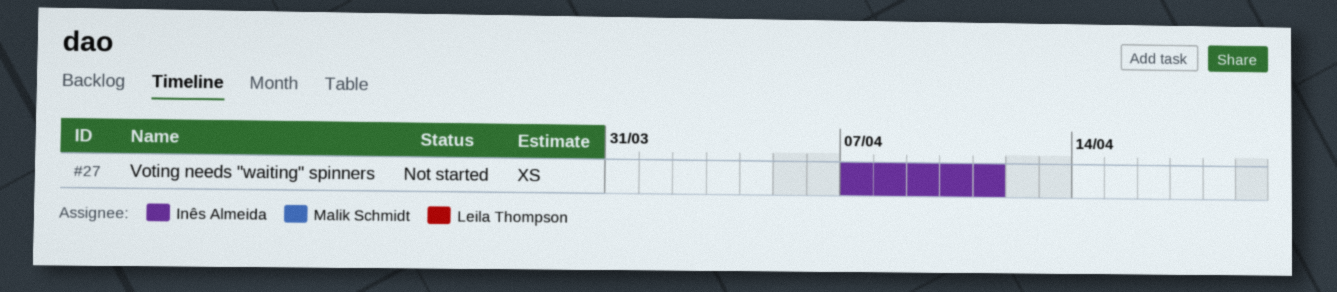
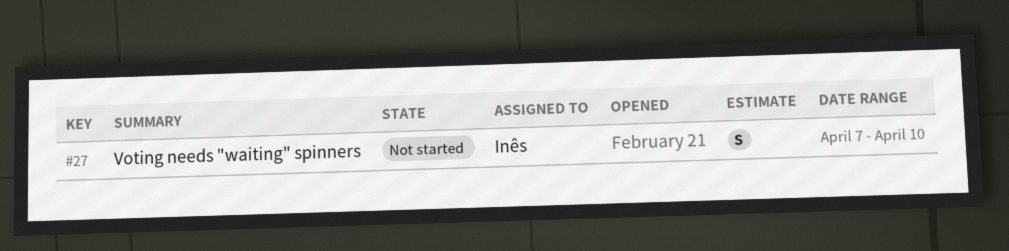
#27, estimate: XS -> S
#27, due: Apr 11 -> Apr 10

